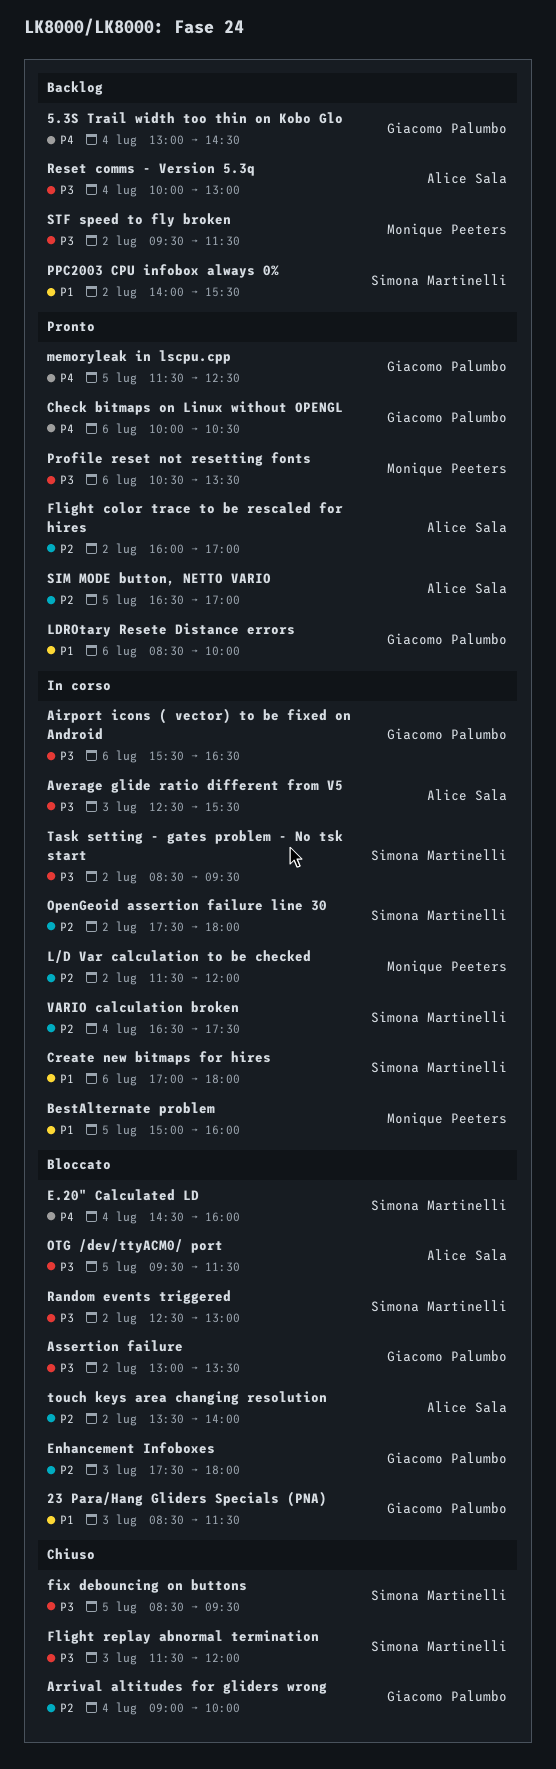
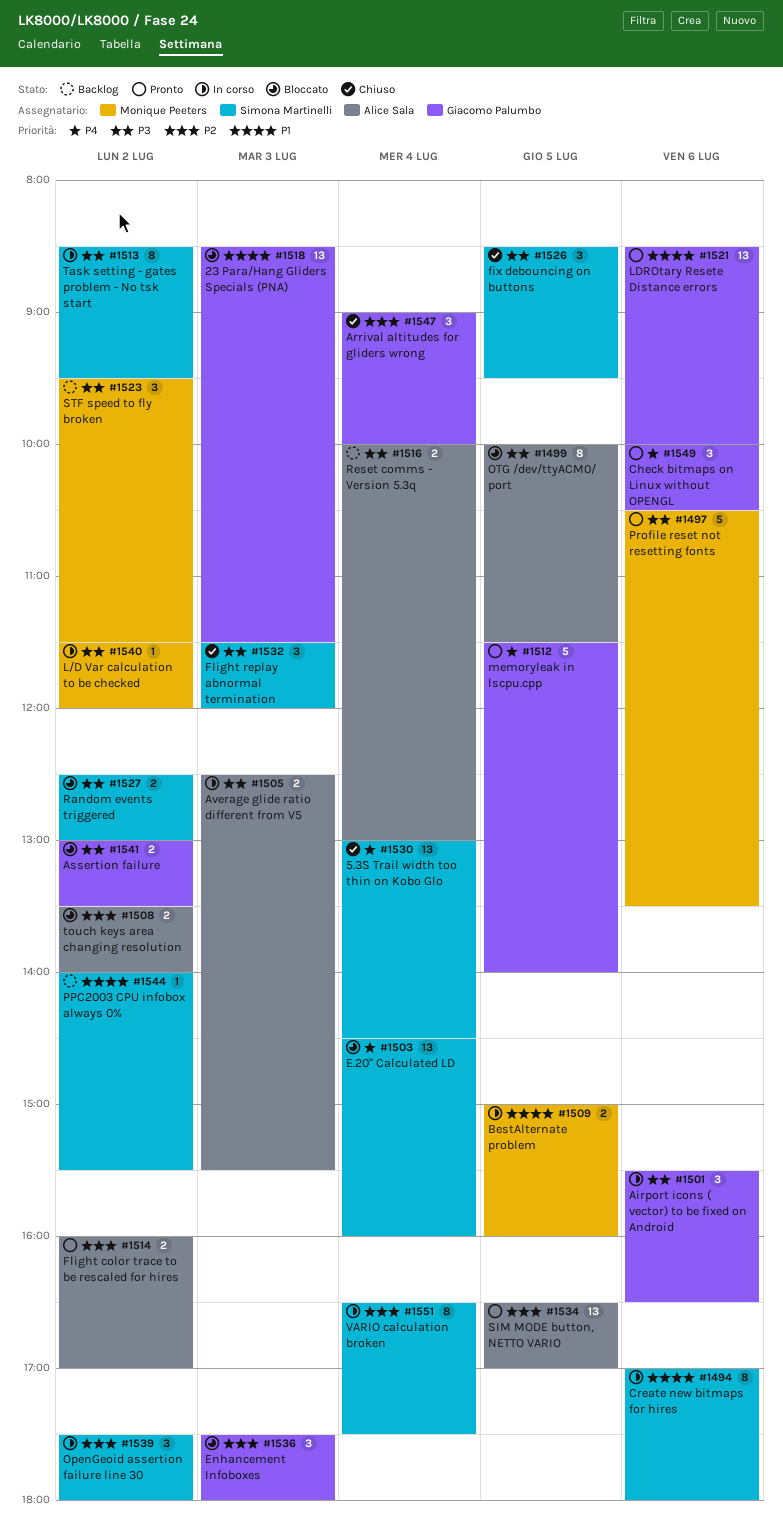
5.3S Trail width too thin on Kobo Glo, status: Backlog -> Chiuso
5.3S Trail width too thin on Kobo Glo, owner: Giacomo Palumbo -> Simona Martinelli
L/D Var calculation to be checked, priority: P2 -> P3
memoryleak in lscpu.cpp, ends: 12:30 -> 14:00
OTG /dev/ttyACM0/ port, begins: 09:30 -> 10:00

